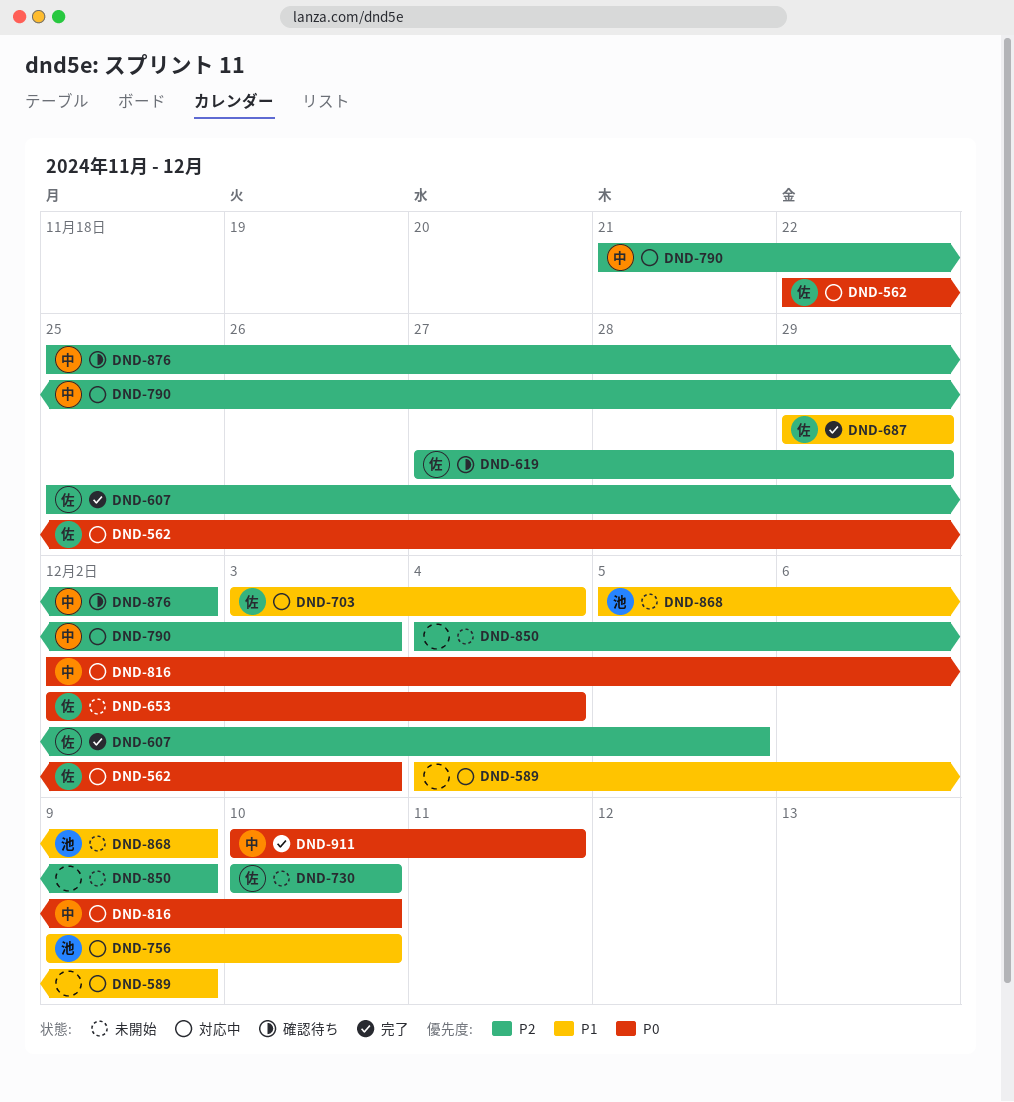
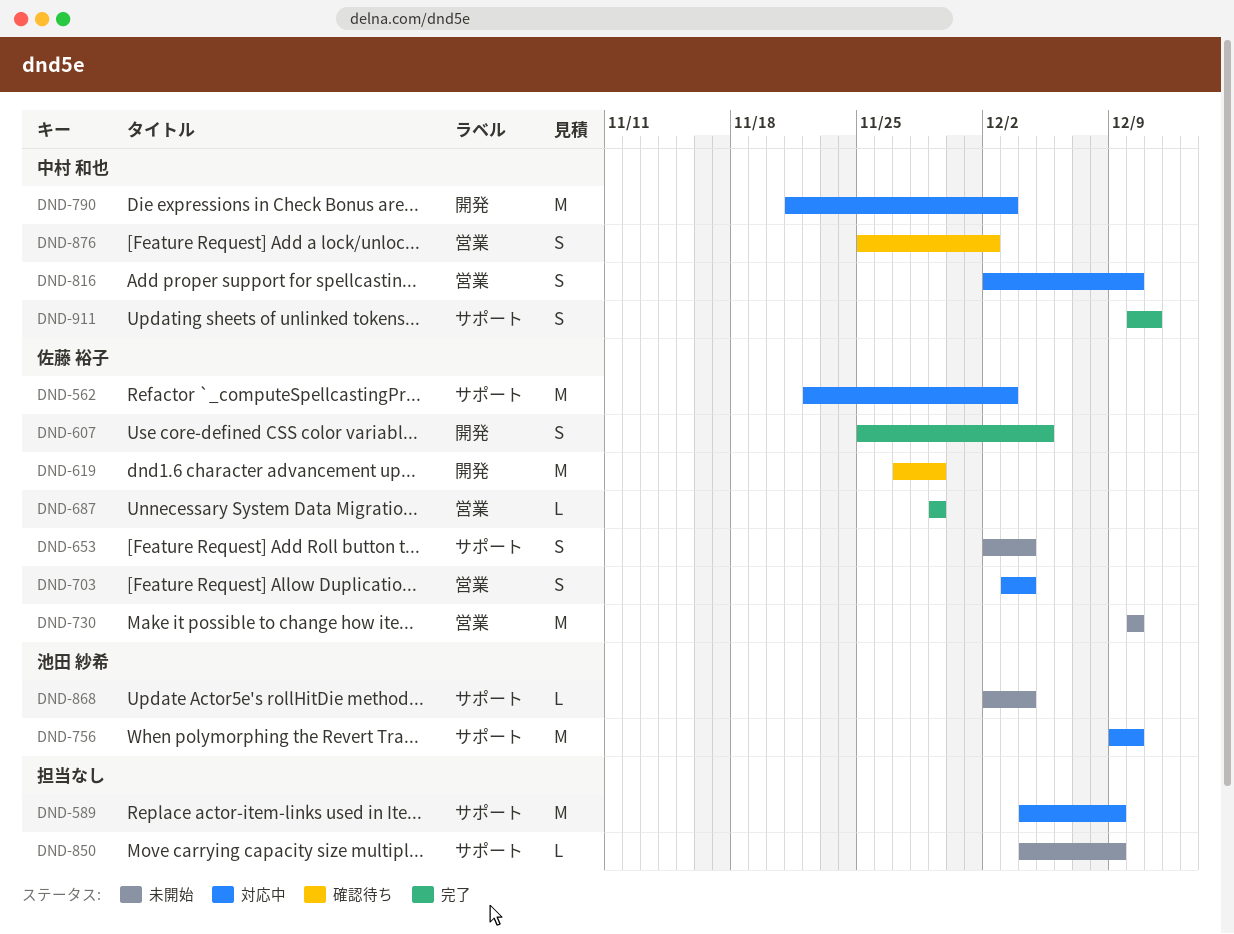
DND-868, start: Dec 5 -> Dec 2
DND-868, due: Dec 9 -> Dec 4

